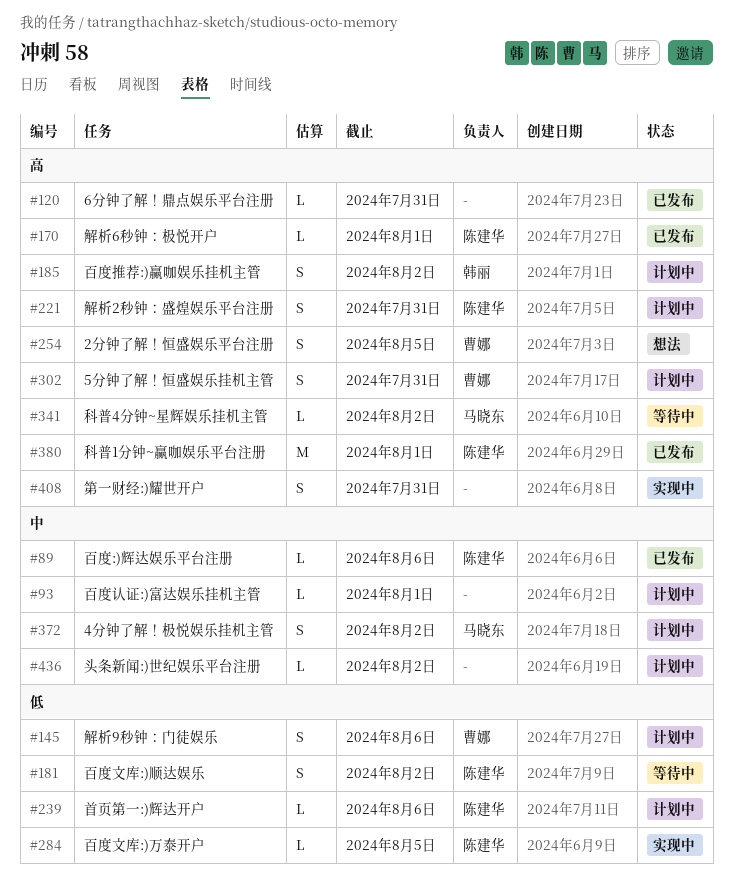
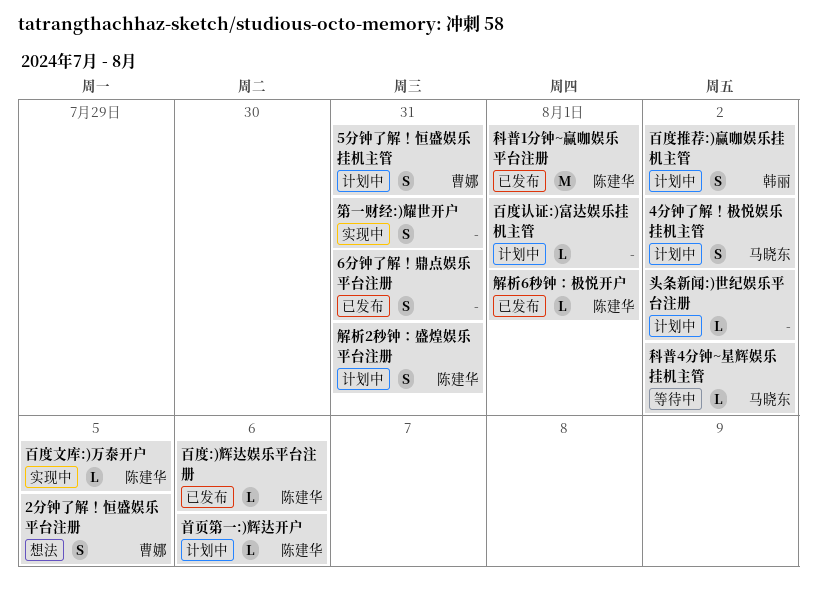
6分钟了解！鼎点娱乐平台注册, estimate: L -> S
百度文库:)顺达娱乐: present -> none
解析9秒钟：门徒娱乐: present -> none

